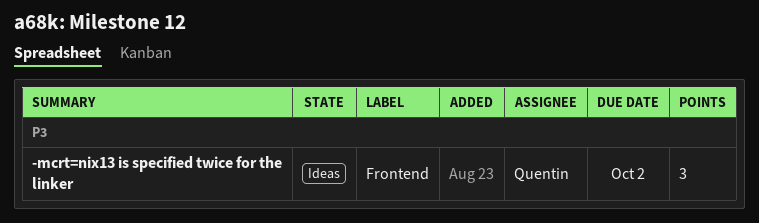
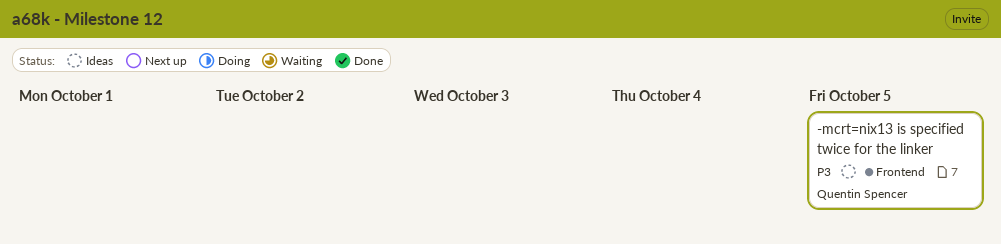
-mcrt=nix13 is specified twice for the linker, due: Oct 2 -> Oct 5

